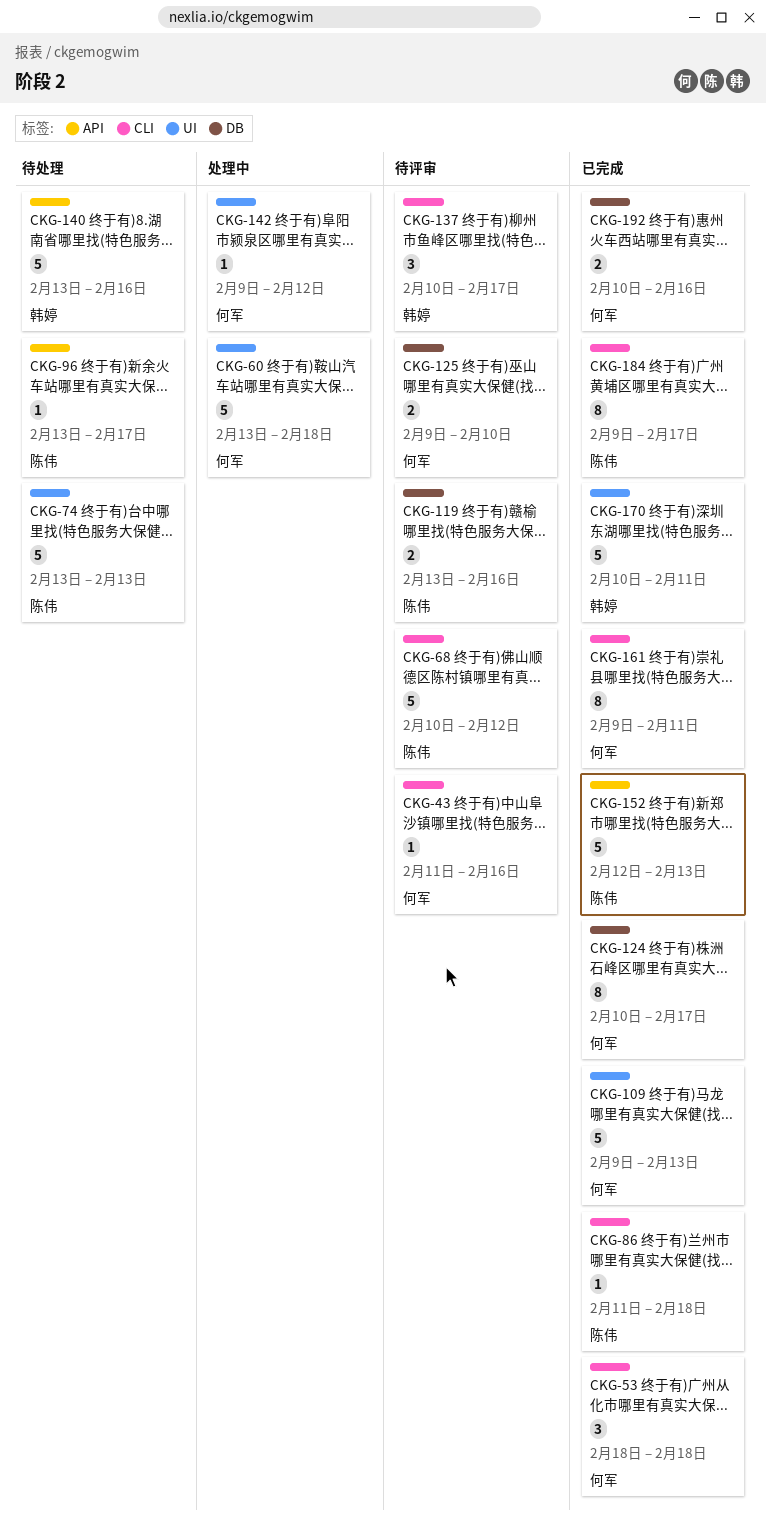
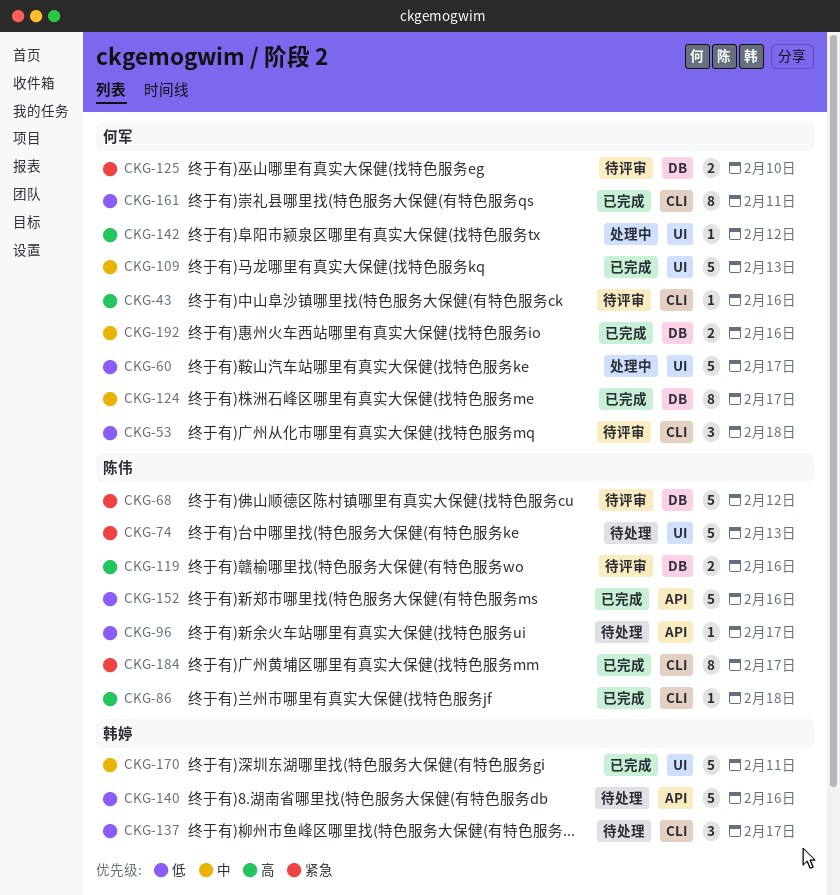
CKG-53, status: 已完成 -> 待评审
CKG-60, due: Feb 18 -> Feb 17
CKG-68, label: CLI -> DB
CKG-137, status: 待评审 -> 待处理
CKG-152, due: Feb 13 -> Feb 16

